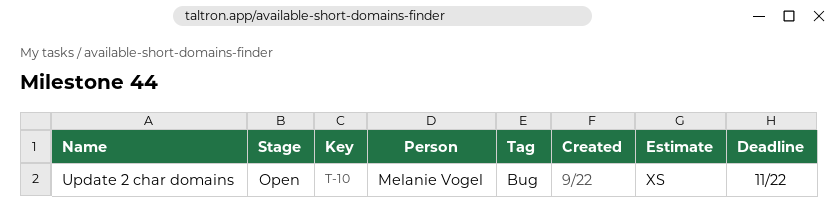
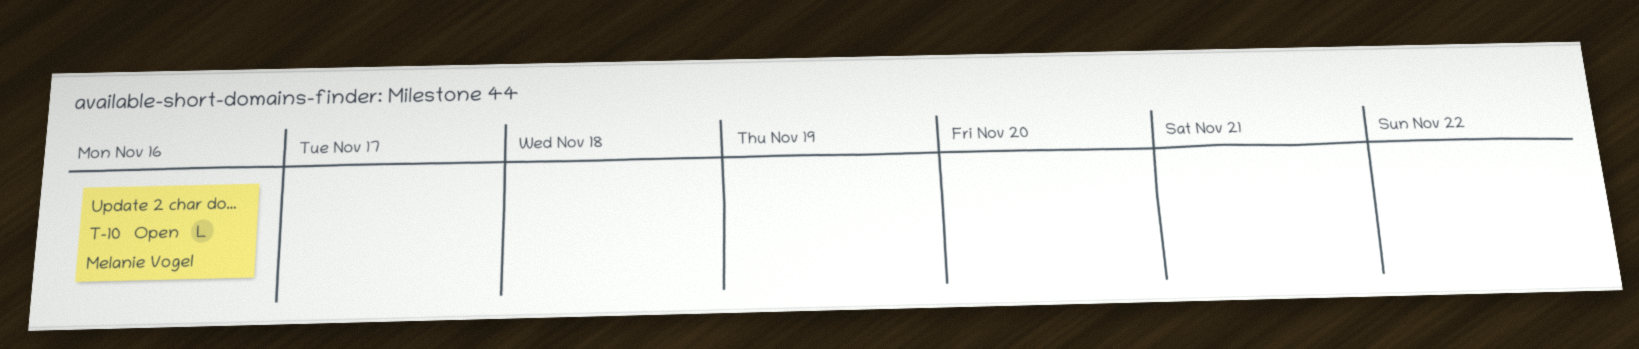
T-10, estimate: XS -> L
T-10, due: Nov 22 -> Nov 16

